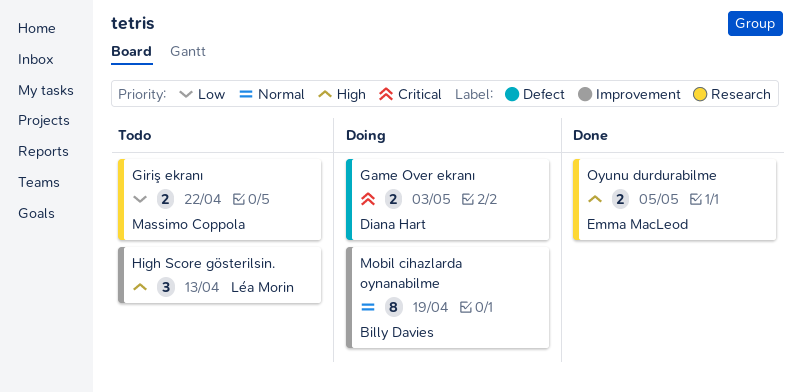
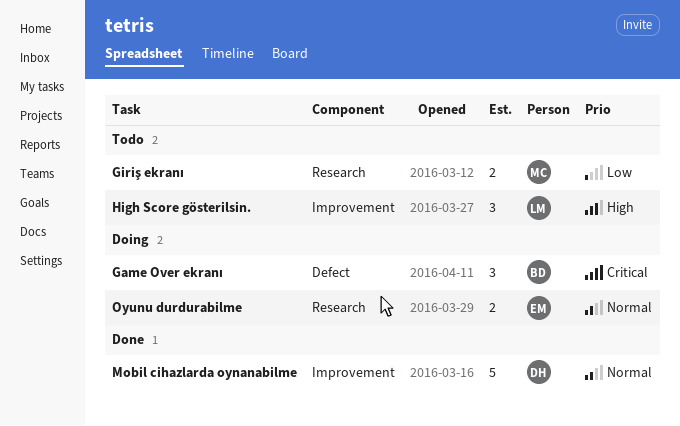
Game Over ekranı, owner: Diana Hart -> Billy Davies
Game Over ekranı, estimate: 2 -> 3
Mobil cihazlarda oynanabilme, status: Doing -> Done
Mobil cihazlarda oynanabilme, owner: Billy Davies -> Diana Hart
Mobil cihazlarda oynanabilme, estimate: 8 -> 5
Oyunu durdurabilme, status: Done -> Doing
Oyunu durdurabilme, priority: High -> Normal

